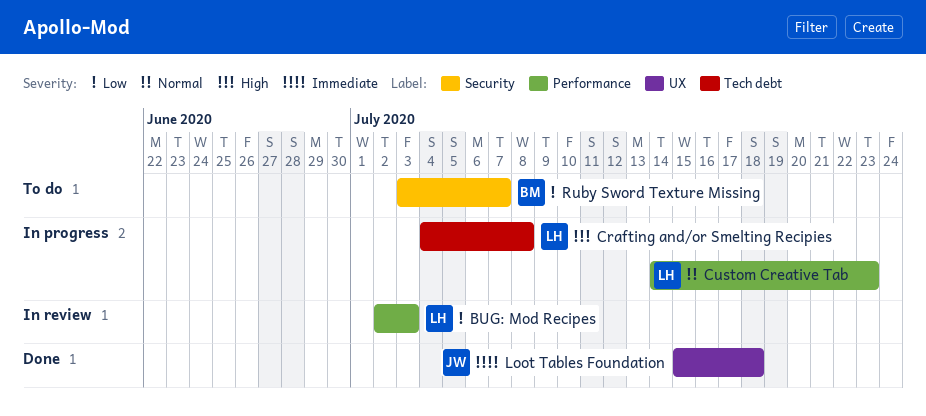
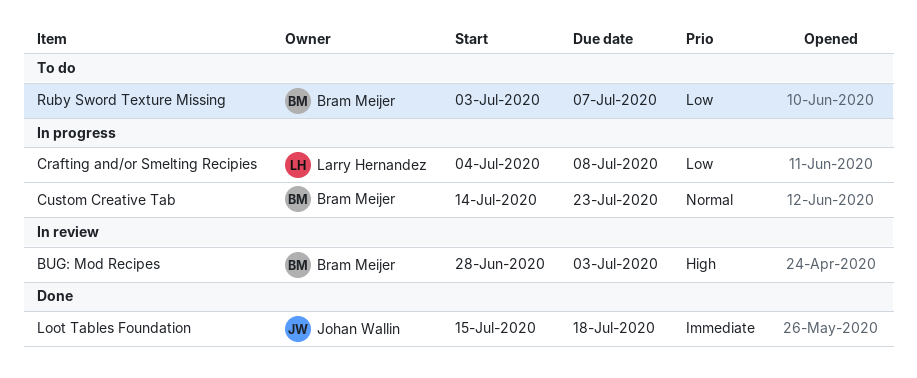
BUG: Mod Recipes, owner: Larry Hernandez -> Bram Meijer
BUG: Mod Recipes, priority: Low -> High
BUG: Mod Recipes, start: Jul 2 -> Jun 28
Crafting and/or Smelting Recipies, priority: High -> Low
Custom Creative Tab, owner: Larry Hernandez -> Bram Meijer

